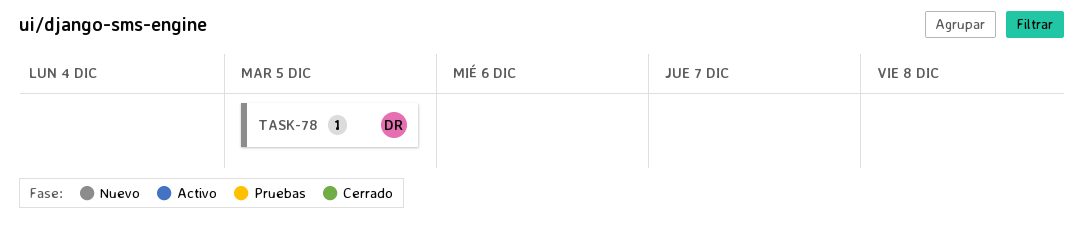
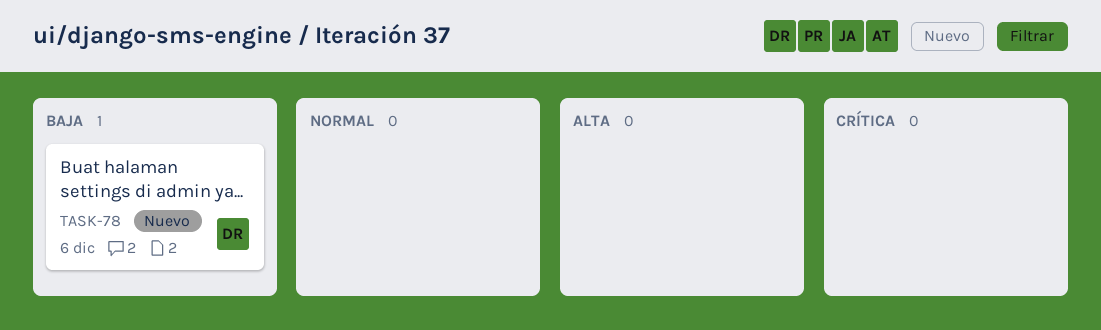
TASK-78, due: Dec 5 -> Dec 6

